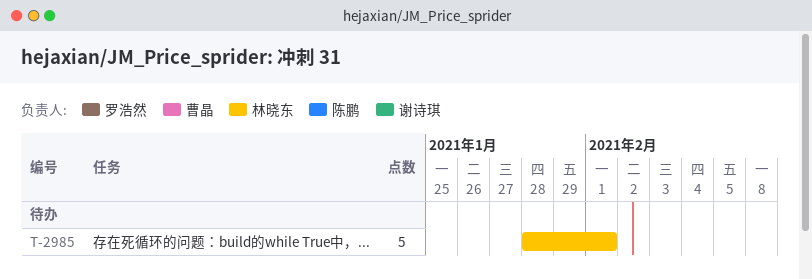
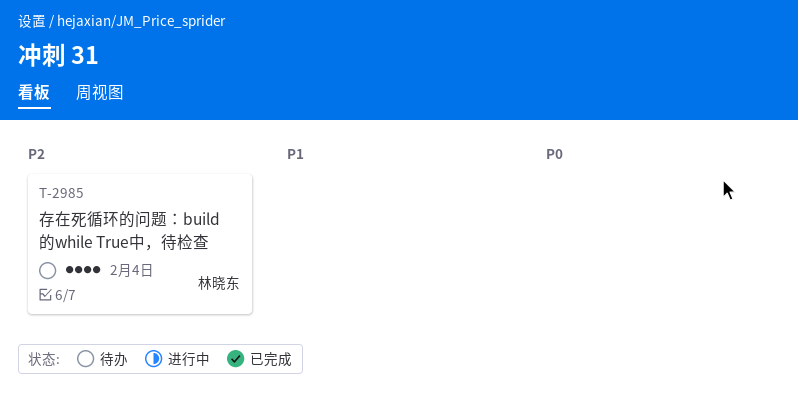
T-2985, estimate: 5 -> 4
T-2985, due: Feb 1 -> Feb 4

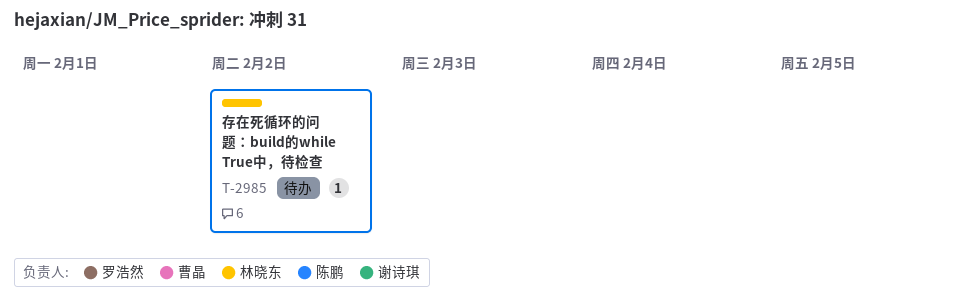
T-2985, estimate: 4 -> 1
T-2985, due: Feb 4 -> Feb 2

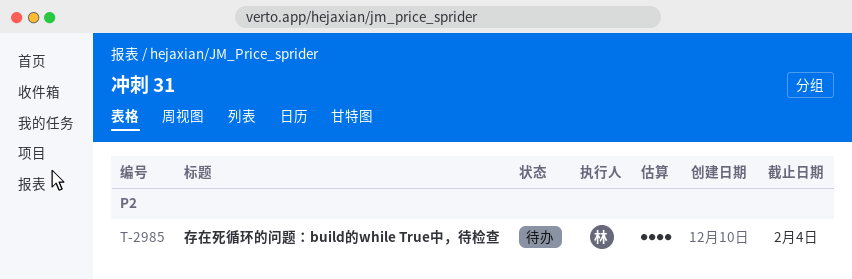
T-2985, estimate: 1 -> 4
T-2985, due: Feb 2 -> Feb 4

